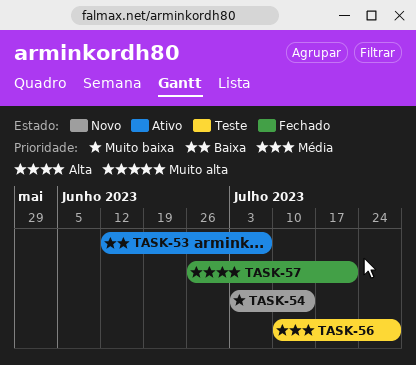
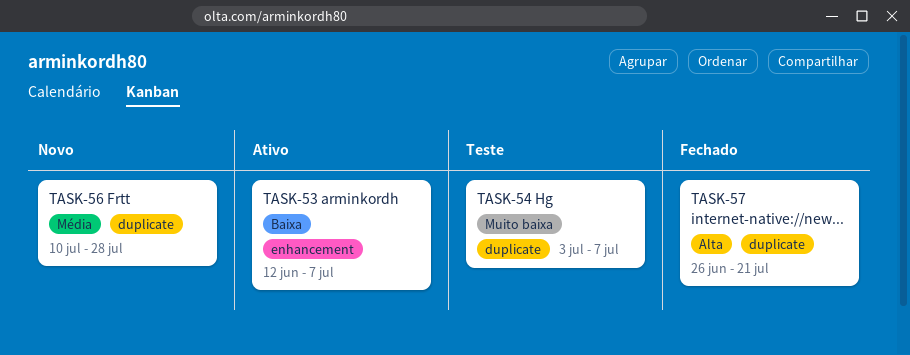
TASK-54, status: Novo -> Teste
TASK-54, due: Jul 14 -> Jul 7
TASK-56, status: Teste -> Novo

